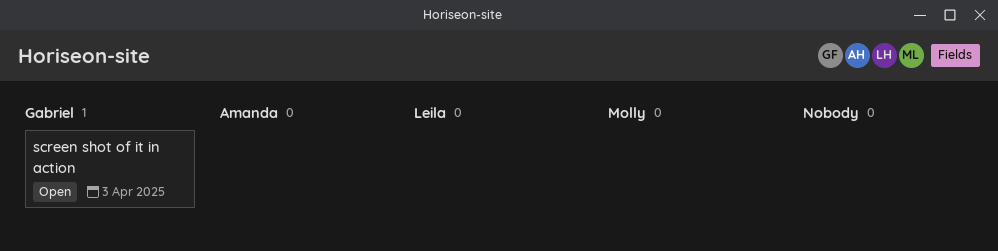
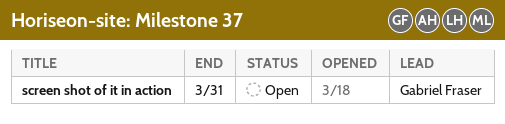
screen shot of it in action, due: Apr 3 -> Mar 31

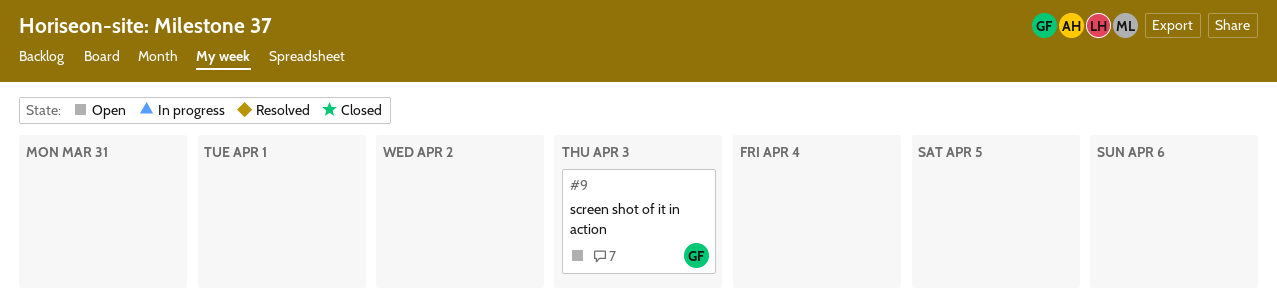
screen shot of it in action, due: Mar 31 -> Apr 3

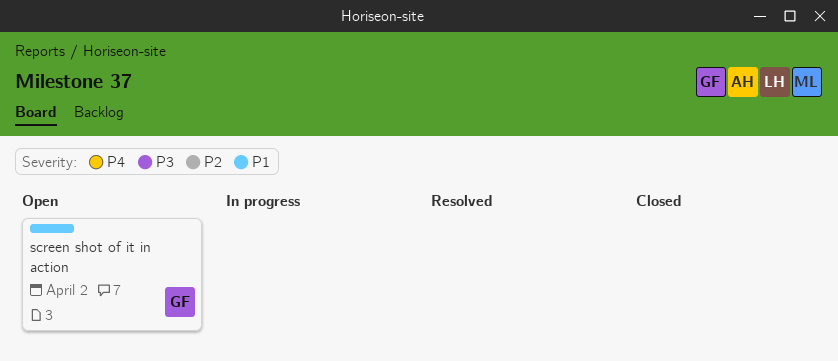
screen shot of it in action, due: Apr 3 -> Apr 2

